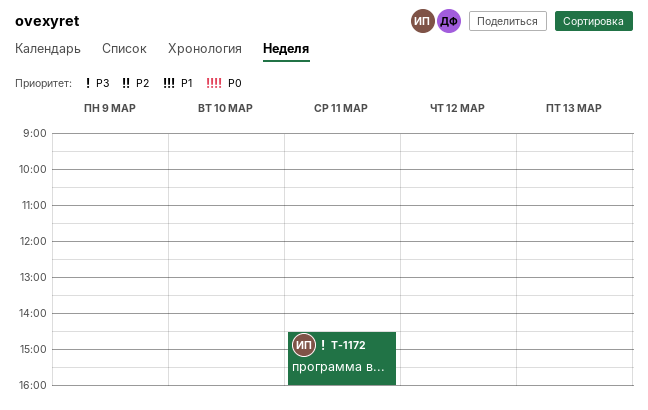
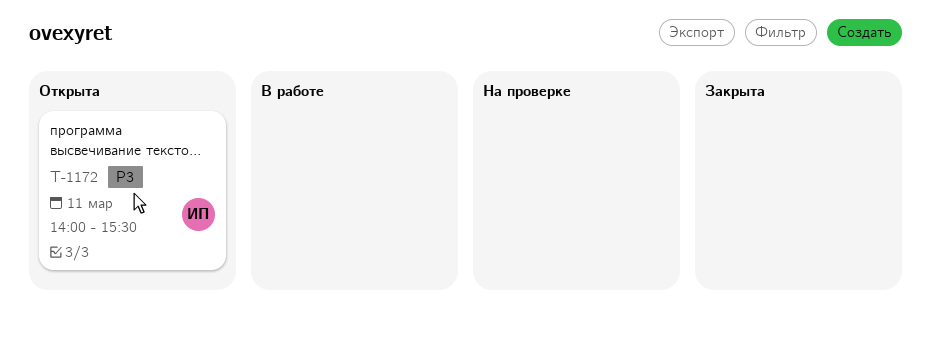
T-1172, begins: 14:30 -> 14:00
T-1172, ends: 16:00 -> 15:30

